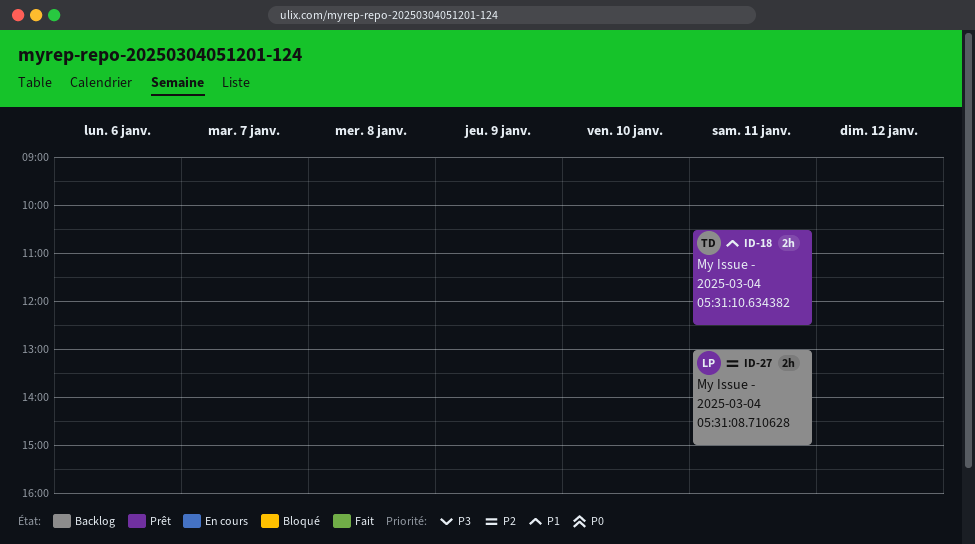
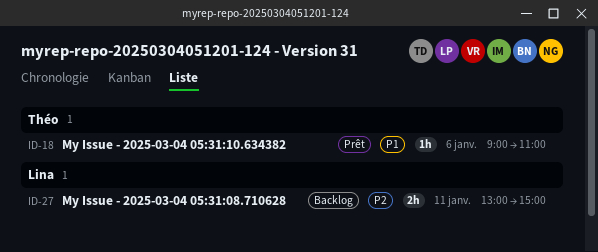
ID-18, estimate: 2h -> 1h
ID-18, day: Jan 11 -> Jan 6
ID-18, begins: 10:30 -> 09:00
ID-18, ends: 12:30 -> 11:00

